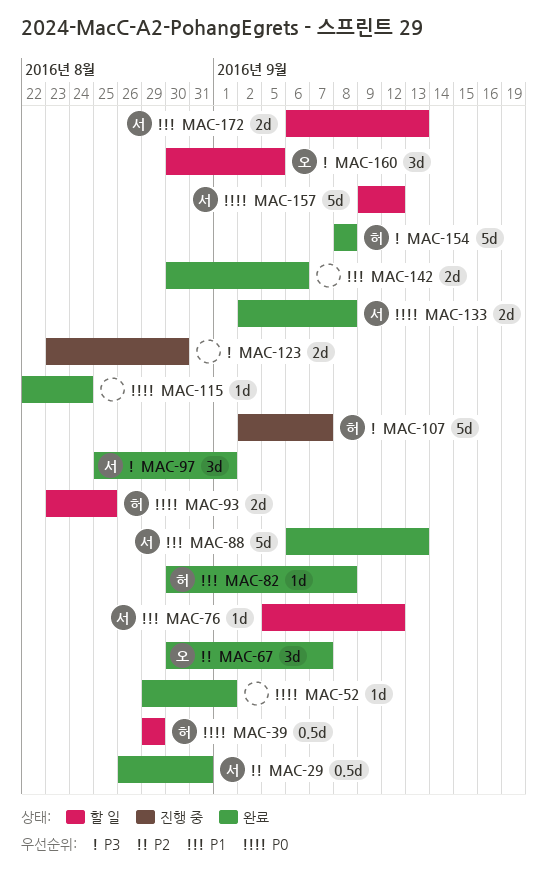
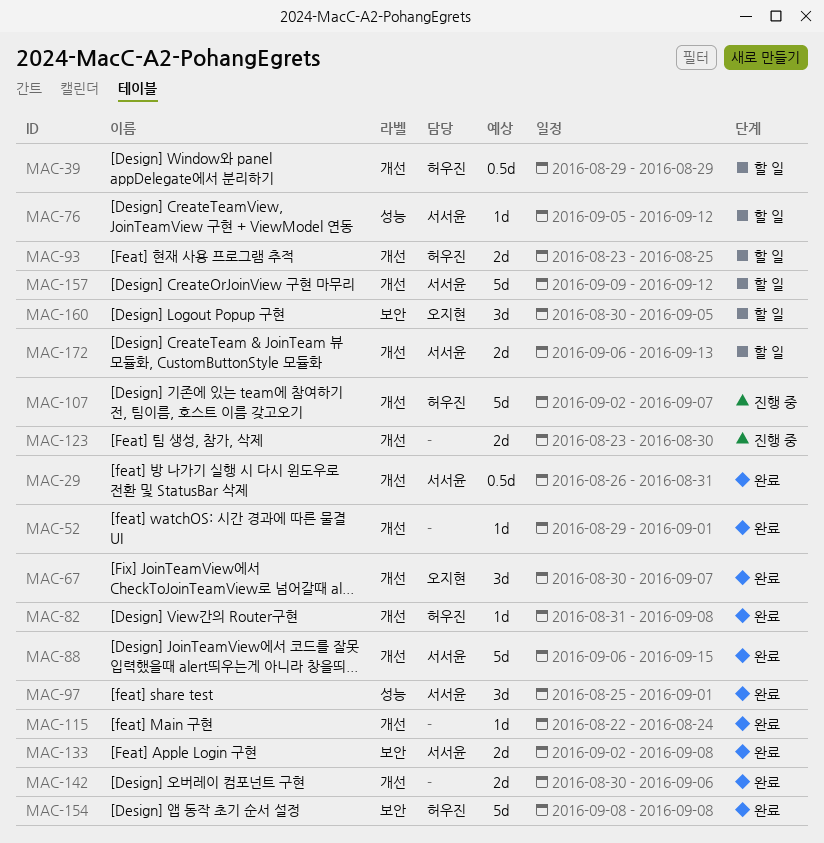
MAC-82, start: Aug 30 -> Aug 31
MAC-88, due: Sep 13 -> Sep 15

